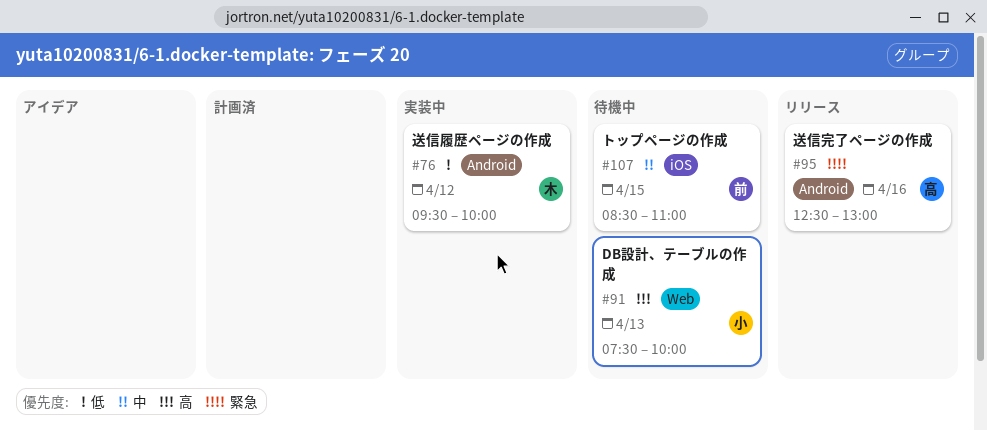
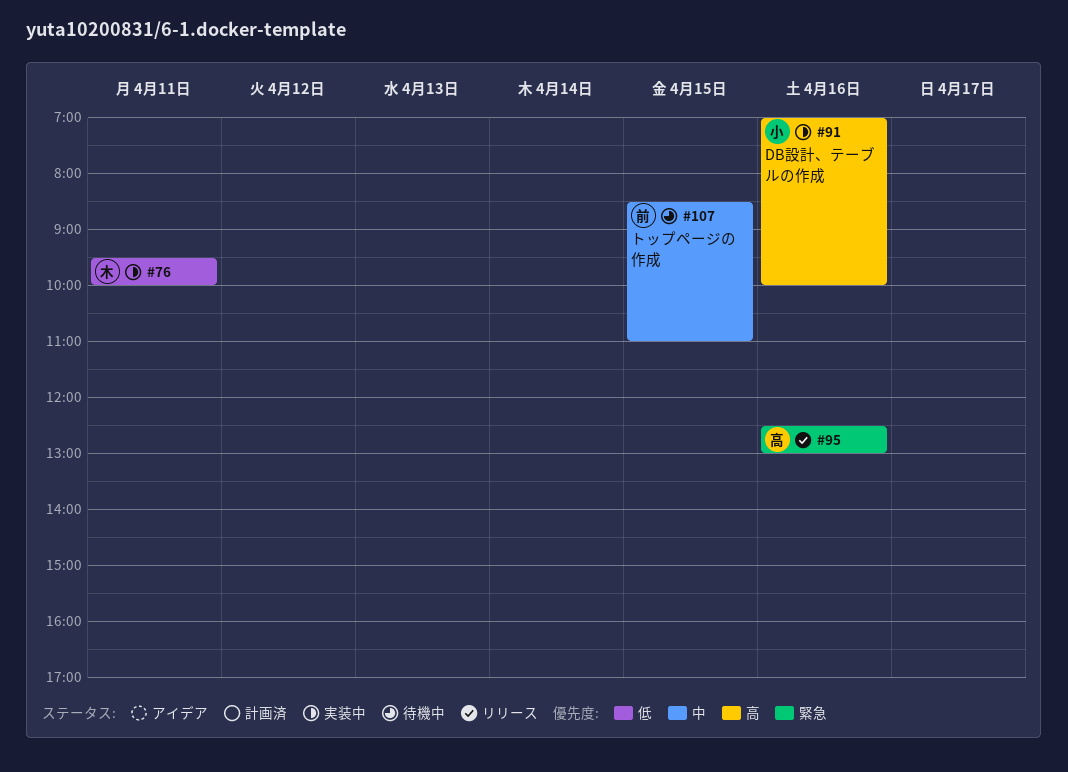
#76, day: Apr 12 -> Apr 11
#91, status: 待機中 -> 実装中
#91, day: Apr 13 -> Apr 16
#91, begins: 07:30 -> 07:00

